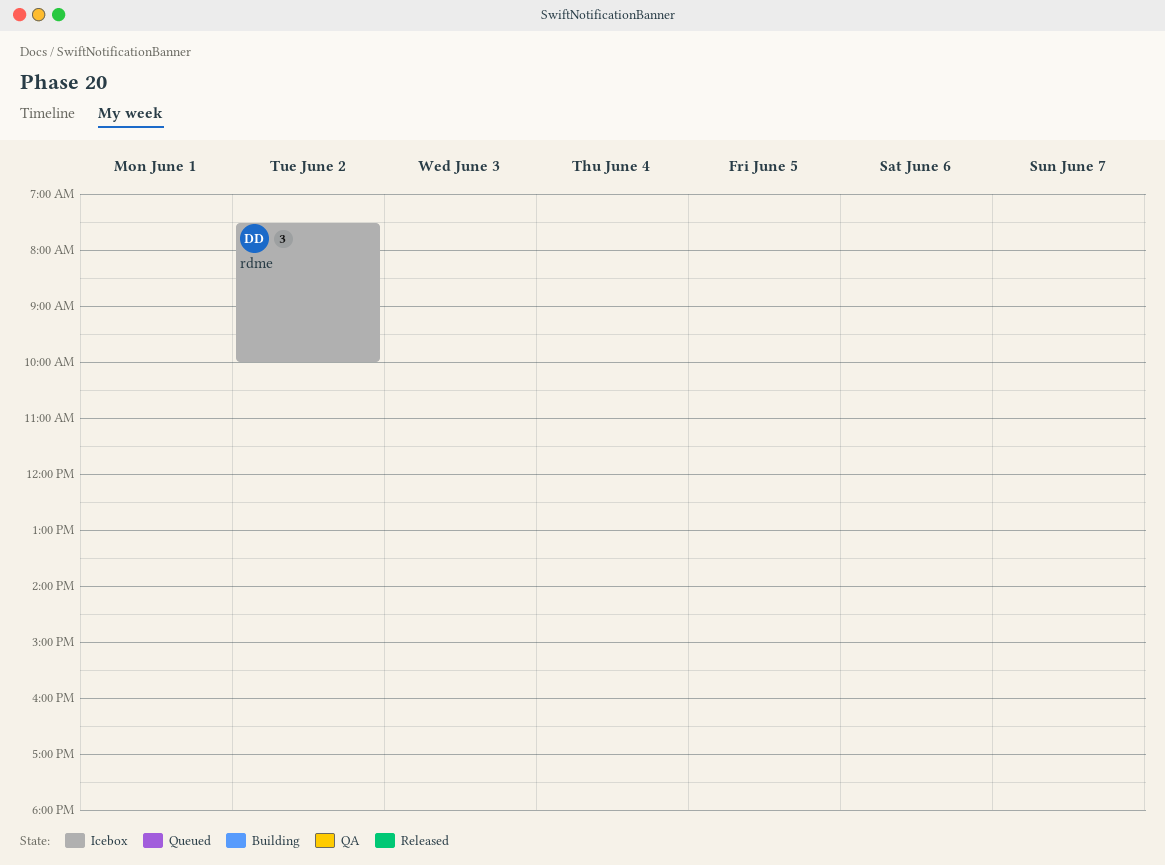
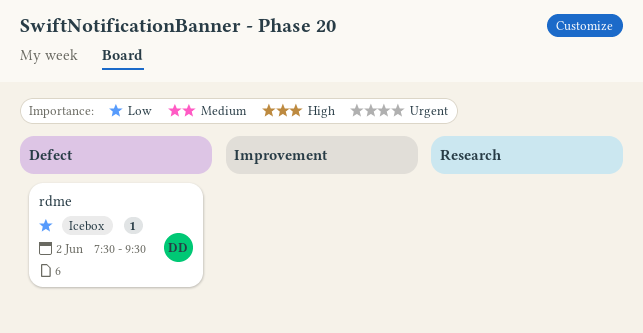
rdme, estimate: 3 -> 1
rdme, ends: 10:00 -> 09:30

